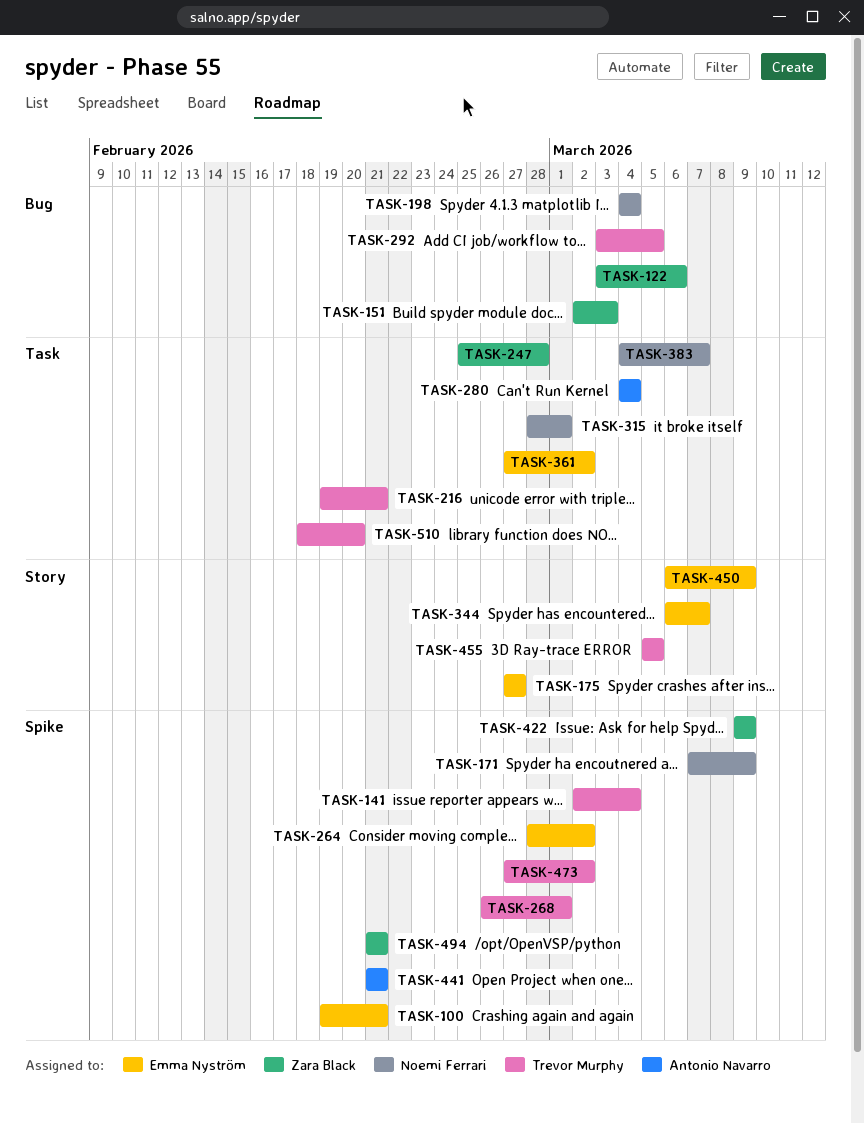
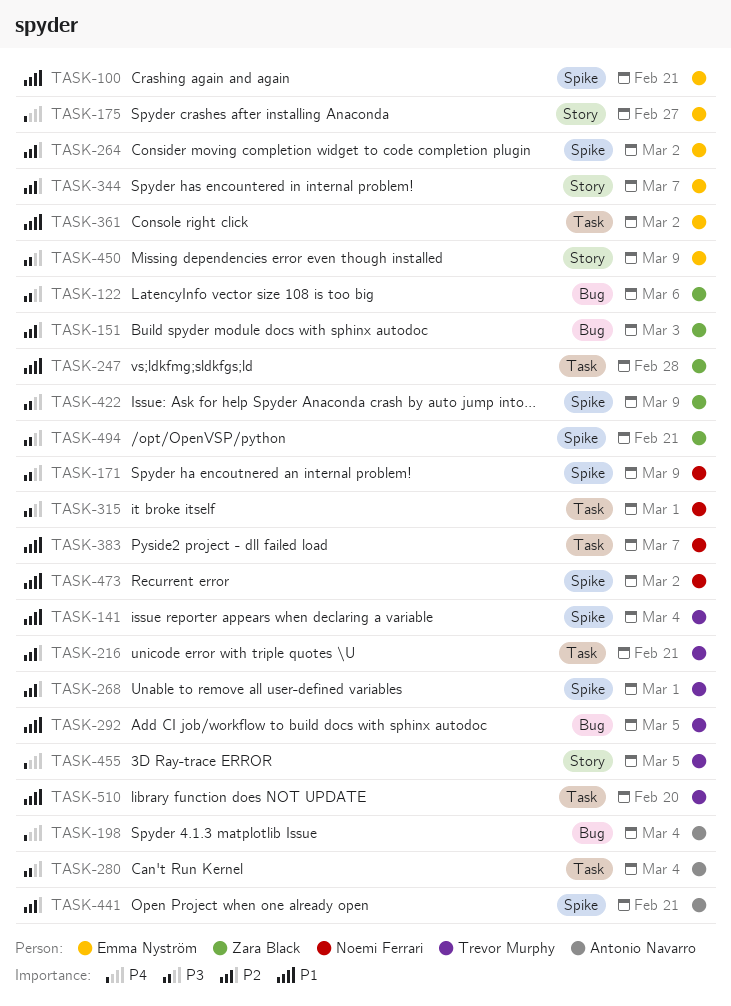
TASK-198, owner: Noemi Ferrari -> Antonio Navarro
TASK-473, owner: Trevor Murphy -> Noemi Ferrari

